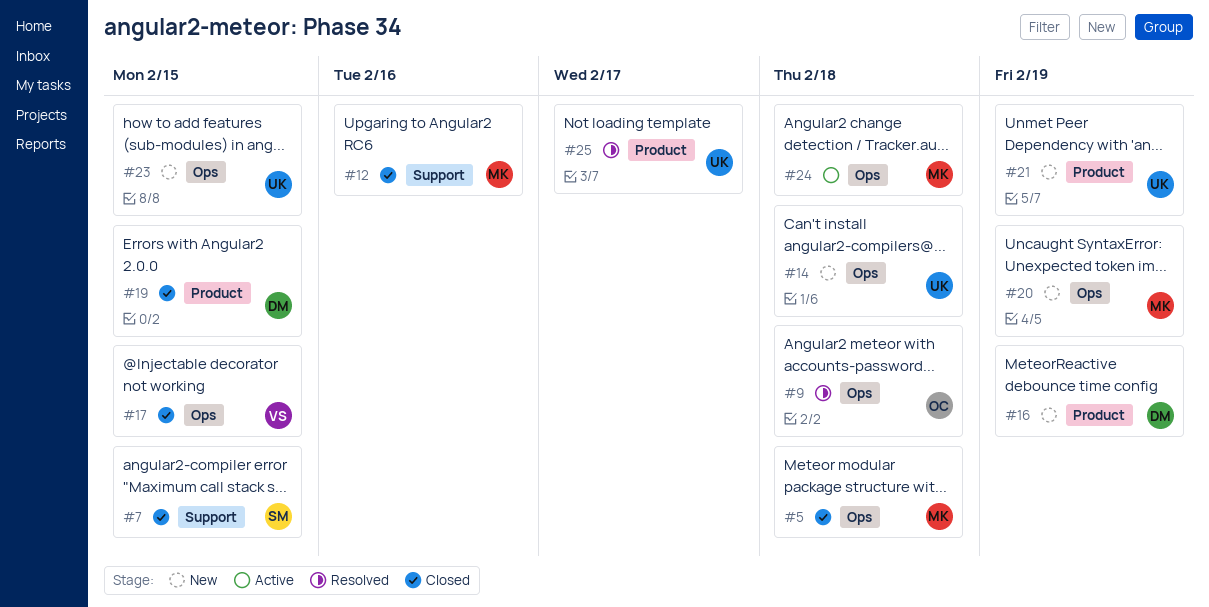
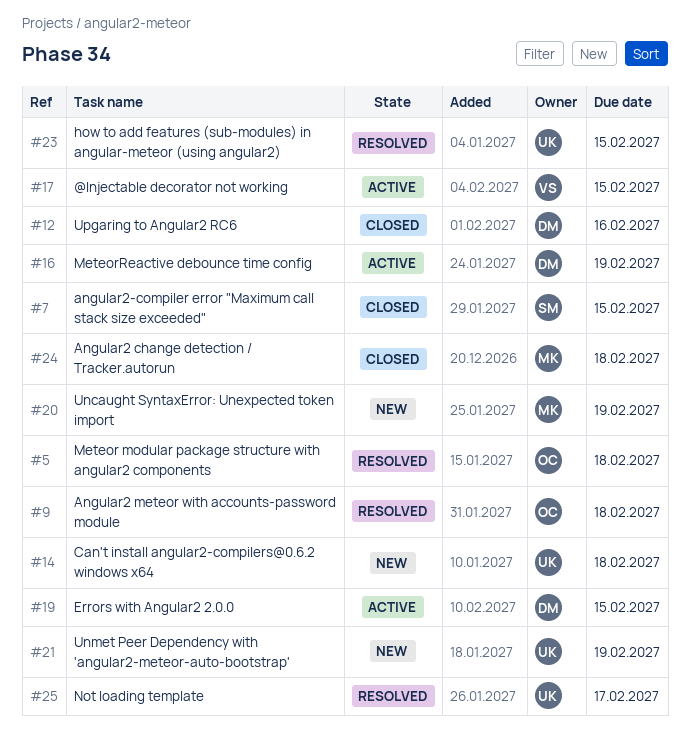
#5, status: Closed -> Resolved
#5, owner: MK -> OC
#12, owner: MK -> DM
#16, status: New -> Active
#17, status: Closed -> Active
#19, status: Closed -> Active
#23, status: New -> Resolved
#24, status: Active -> Closed

